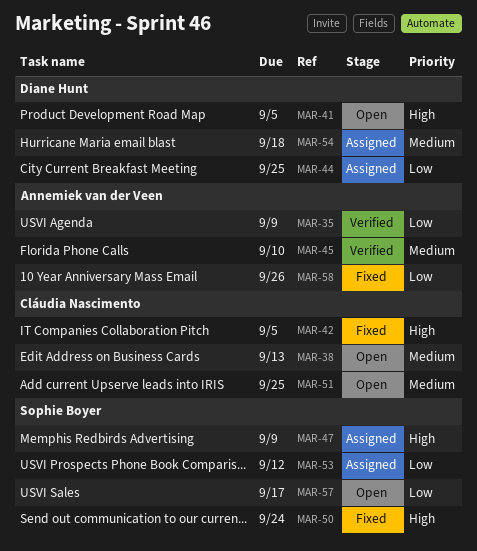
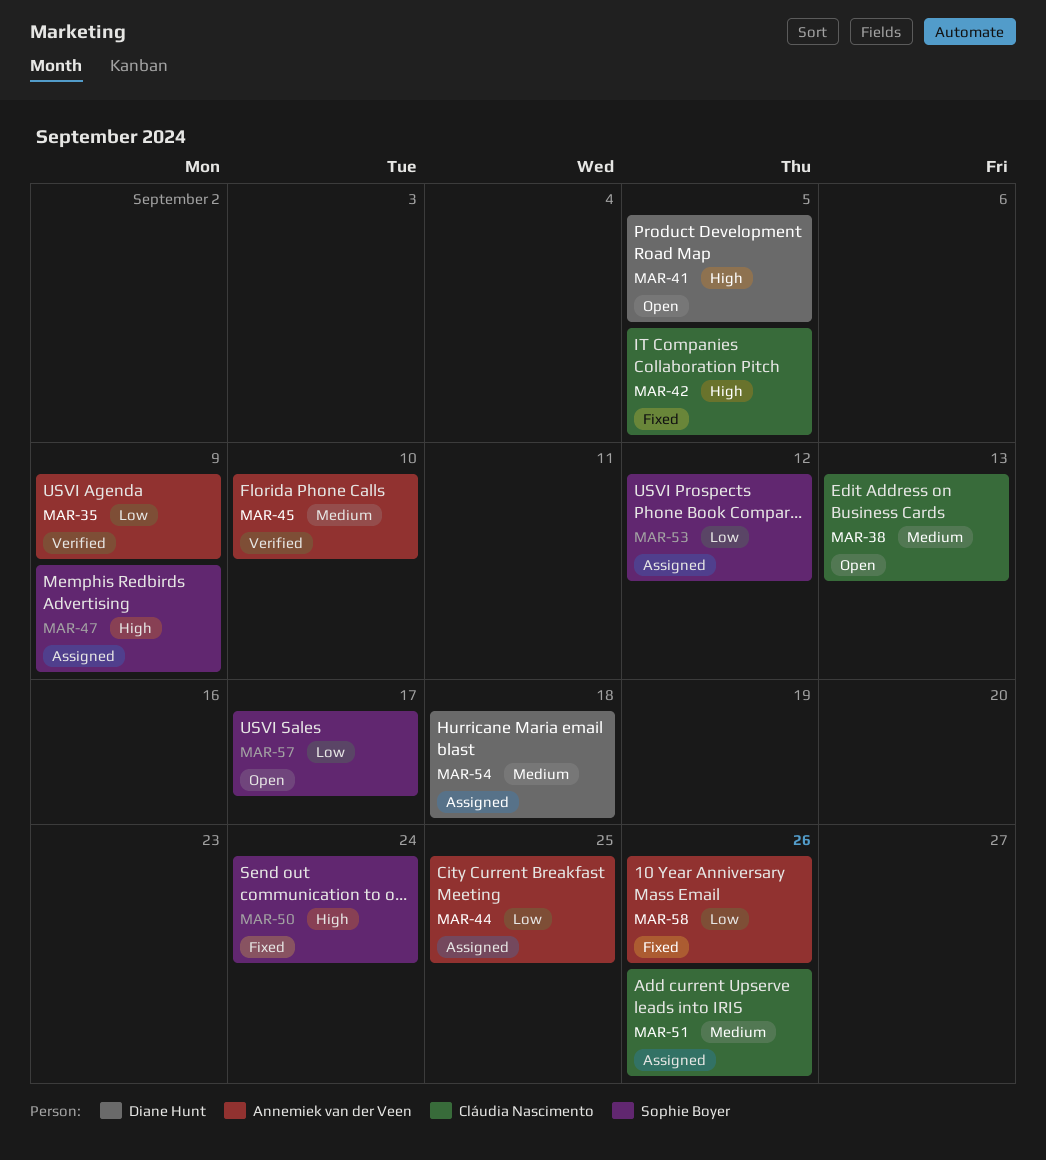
MAR-44, owner: Diane Hunt -> Annemiek van der Veen
MAR-51, status: Open -> Assigned
MAR-51, due: Sep 25 -> Sep 26

